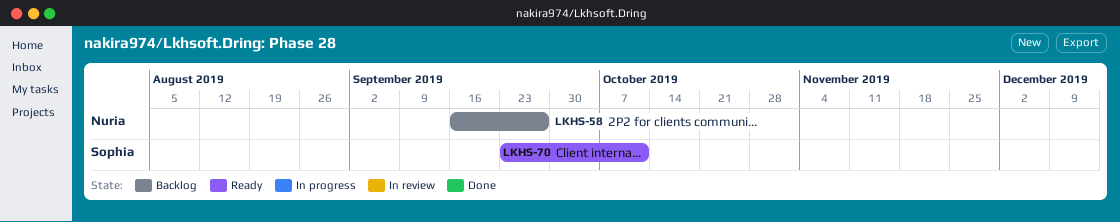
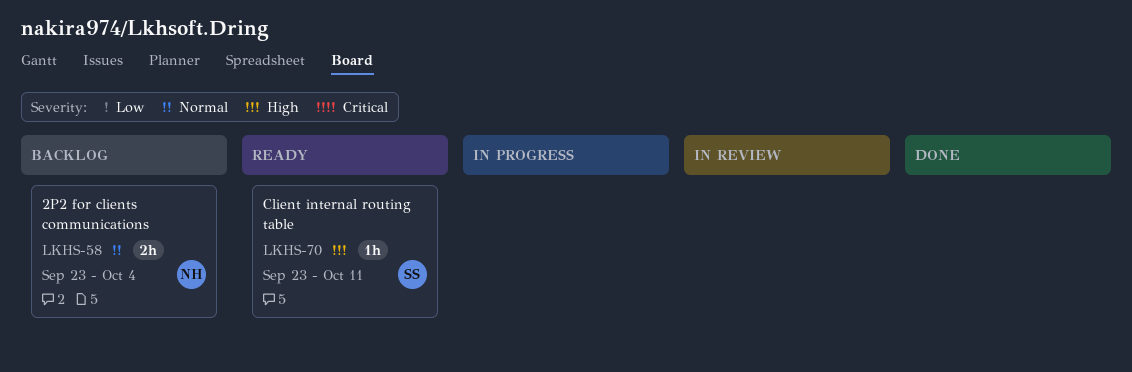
LKHS-58, start: Sep 16 -> Sep 23
LKHS-58, due: Sep 27 -> Oct 4

